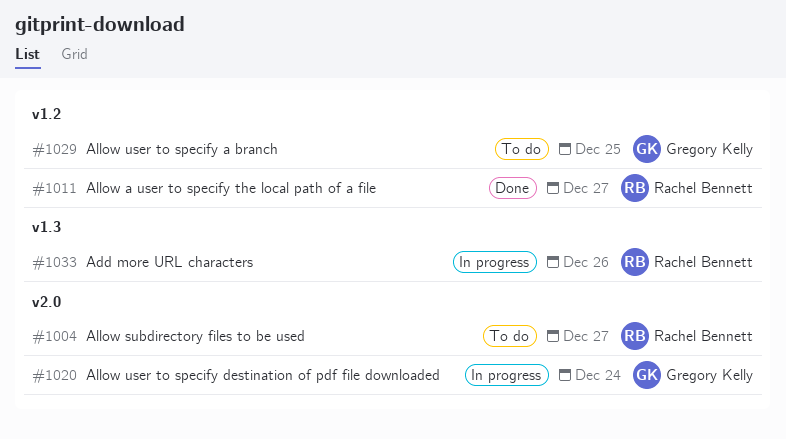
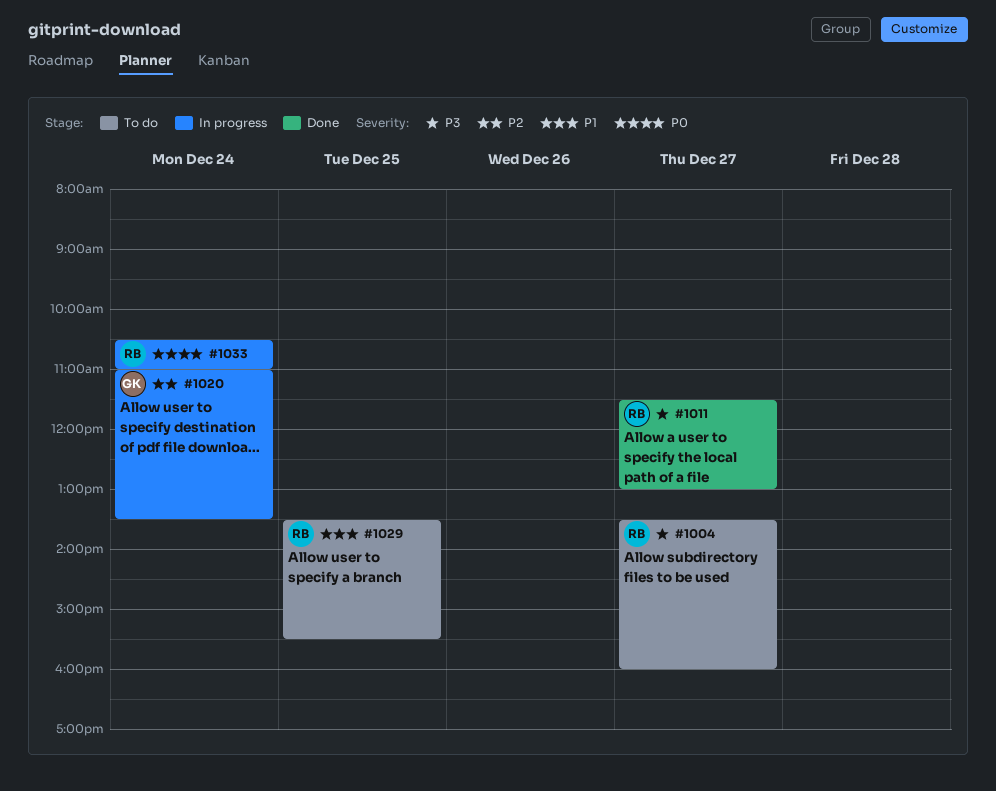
#1029, owner: Gregory Kelly -> Rachel Bennett
#1033, day: Dec 26 -> Dec 24

